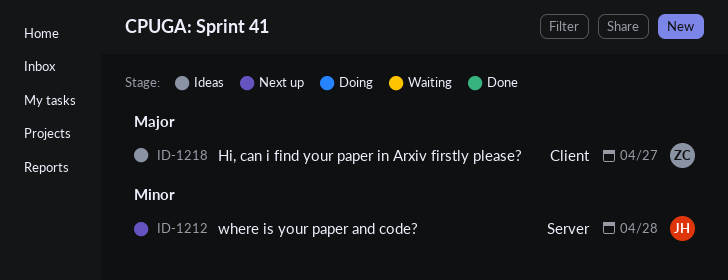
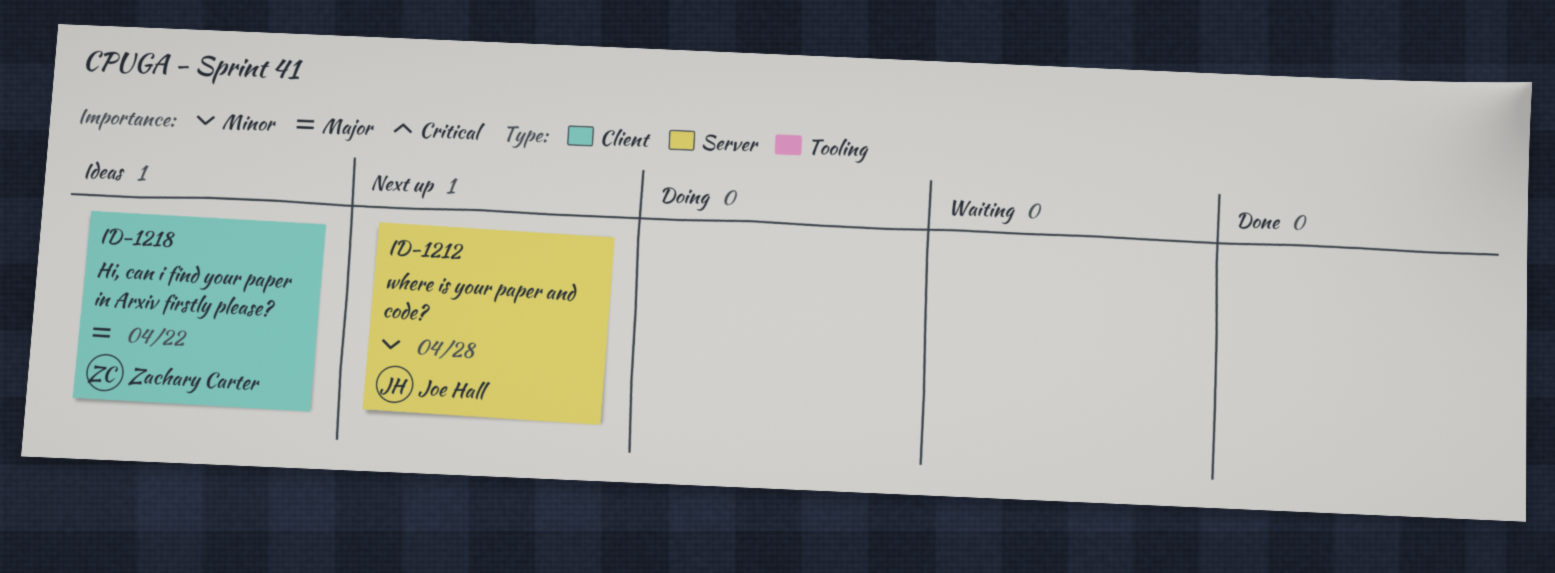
ID-1218, due: Apr 27 -> Apr 22

